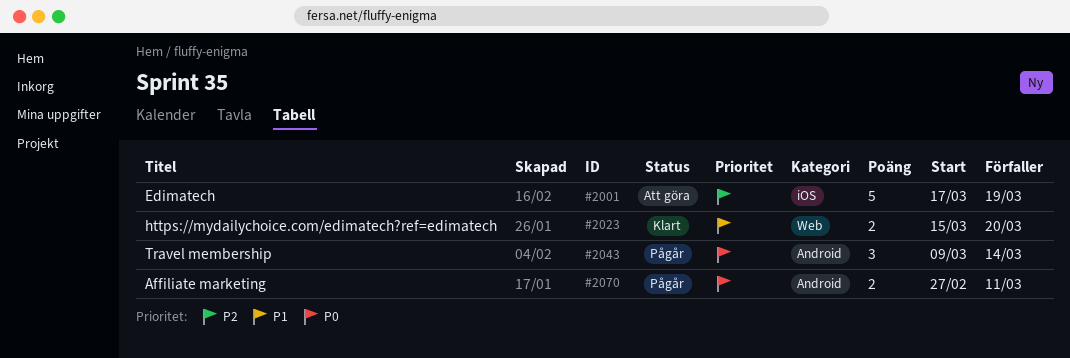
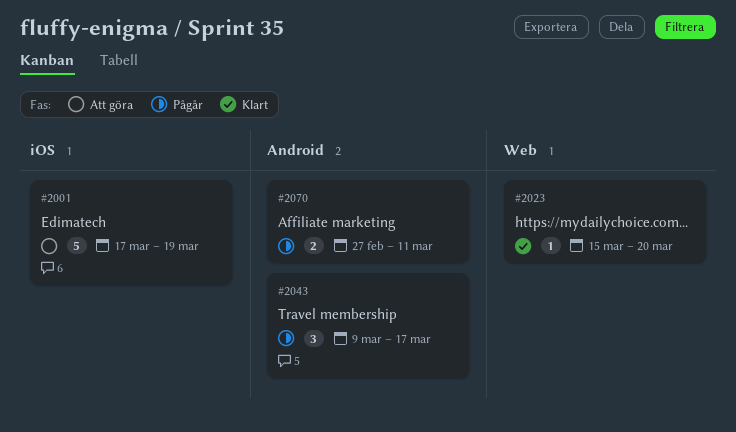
#2023, estimate: 2 -> 1
#2043, due: Mar 14 -> Mar 17

